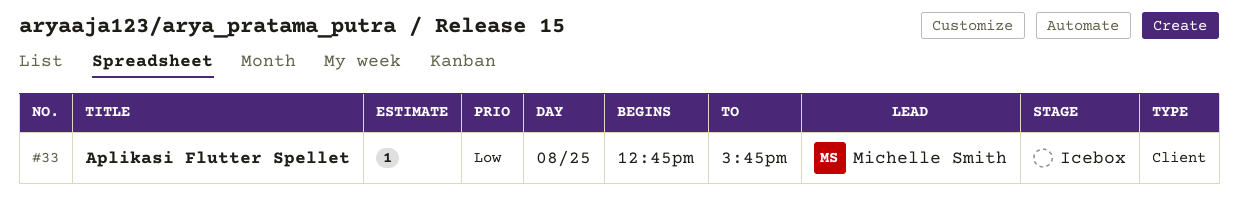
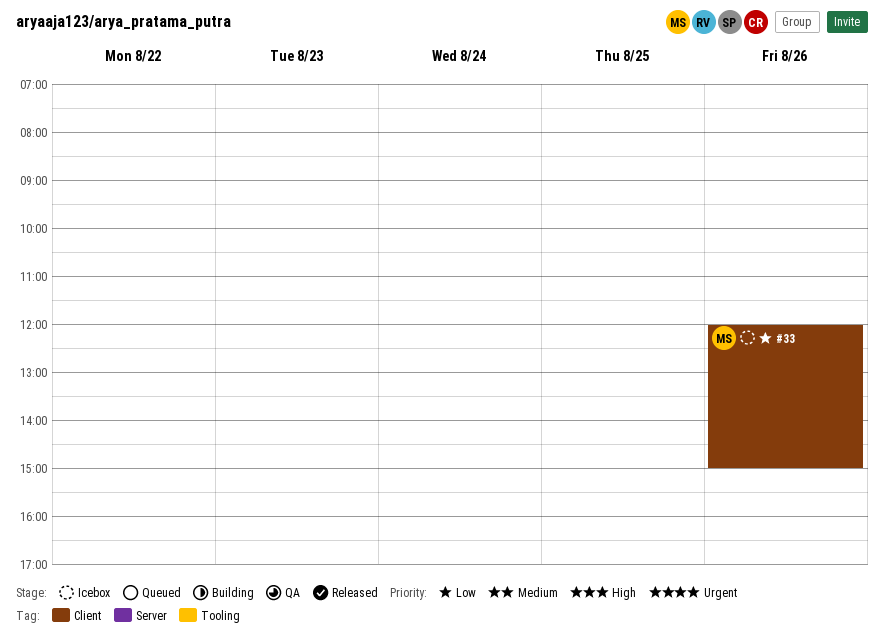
#33, day: Aug 25 -> Aug 26
#33, begins: 12:45 -> 12:00
#33, ends: 15:45 -> 15:00

